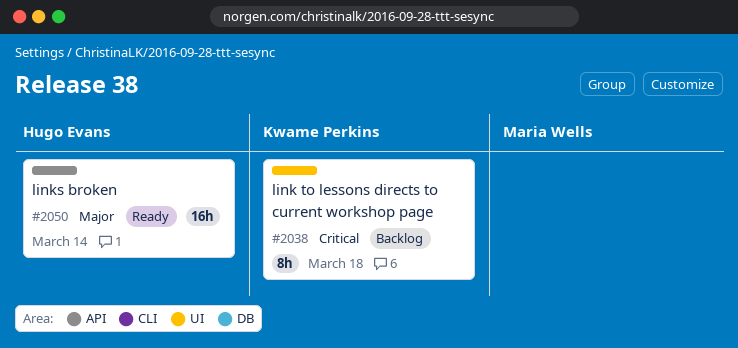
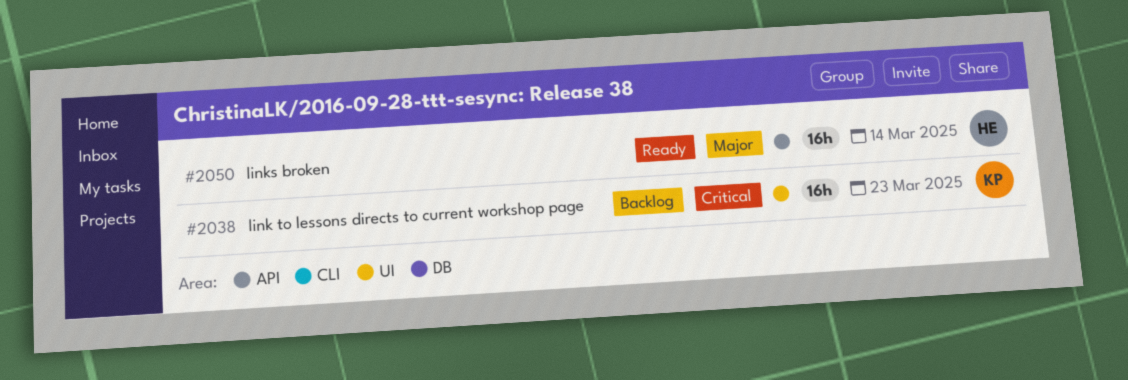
#2038, estimate: 8h -> 16h
#2038, due: Mar 18 -> Mar 23

